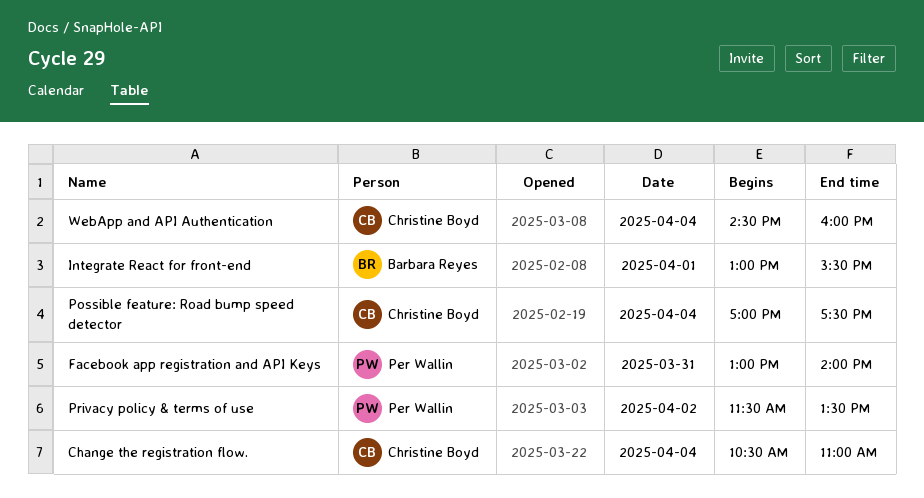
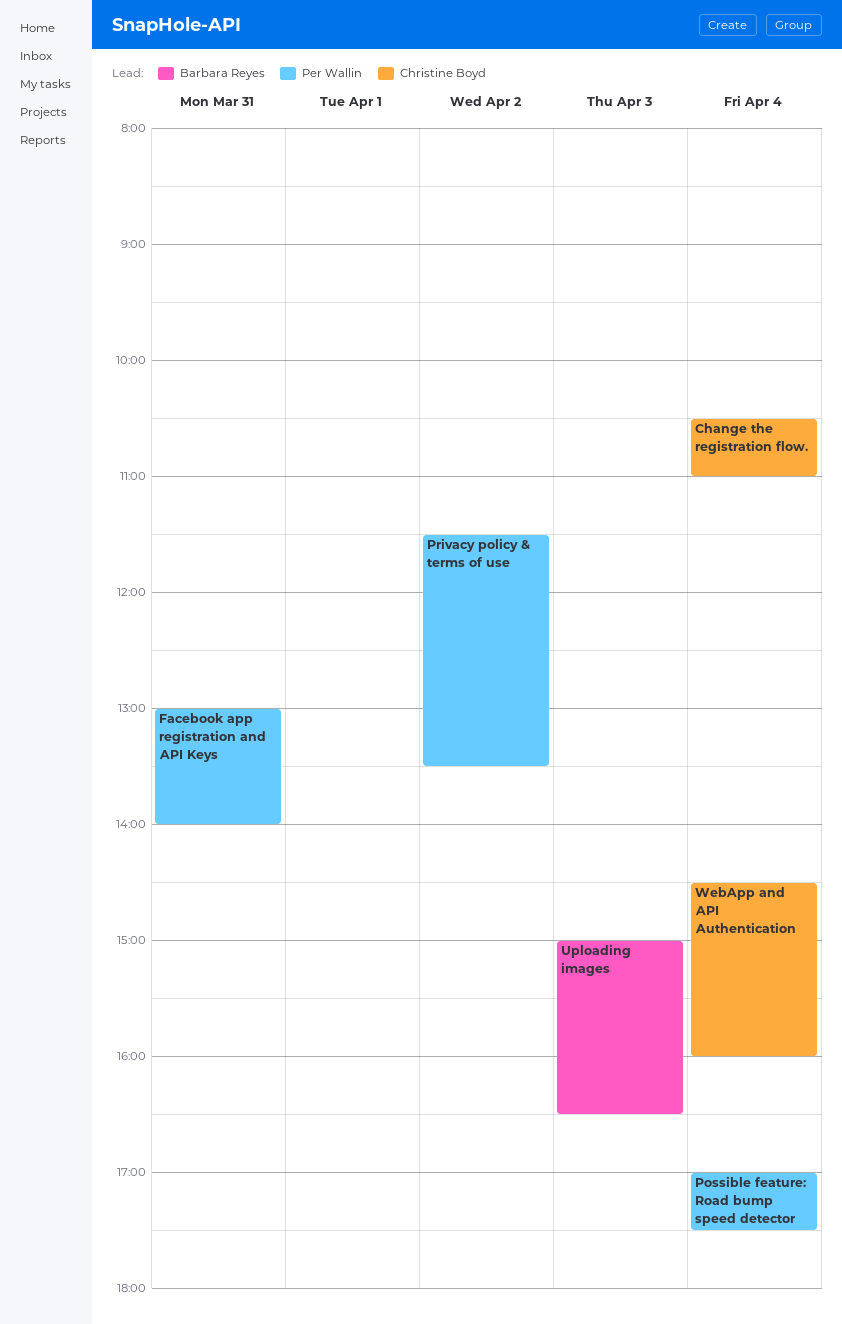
Integrate React for front-end: present -> none
Possible feature: Road bump speed detector, owner: Christine Boyd -> Per Wallin
Uploading images: none -> present

